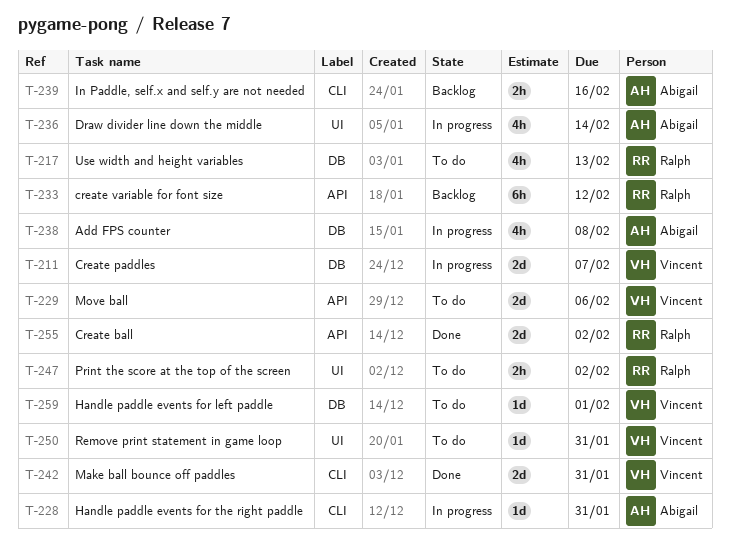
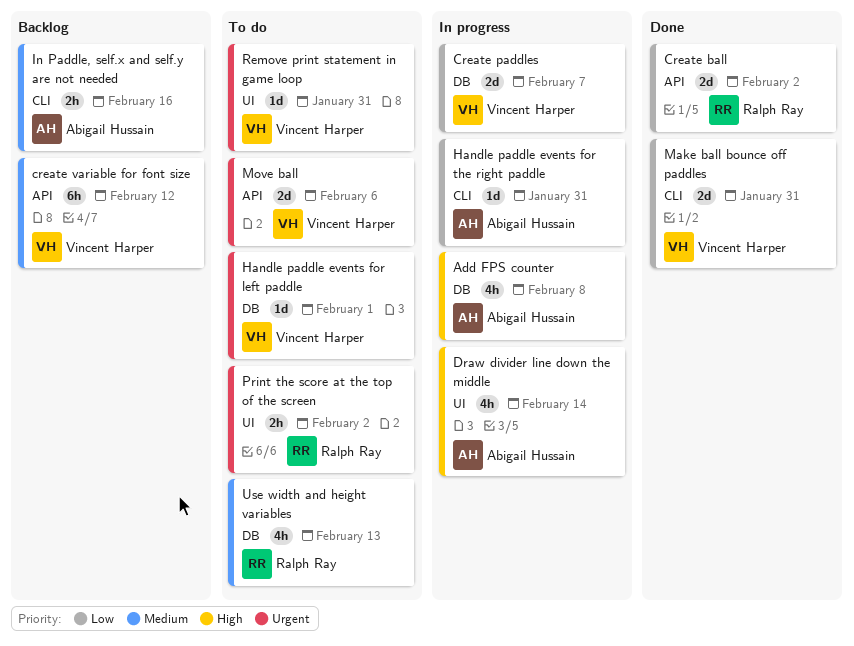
create variable for font size, owner: Ralph Ray -> Vincent Harper

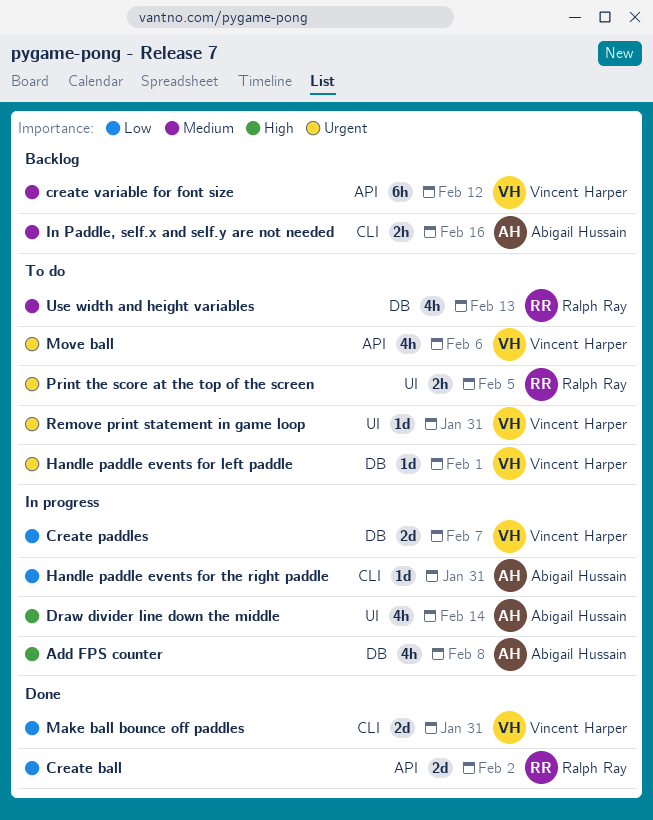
Move ball, estimate: 2d -> 4h
Print the score at the top of the screen, due: Feb 2 -> Feb 5

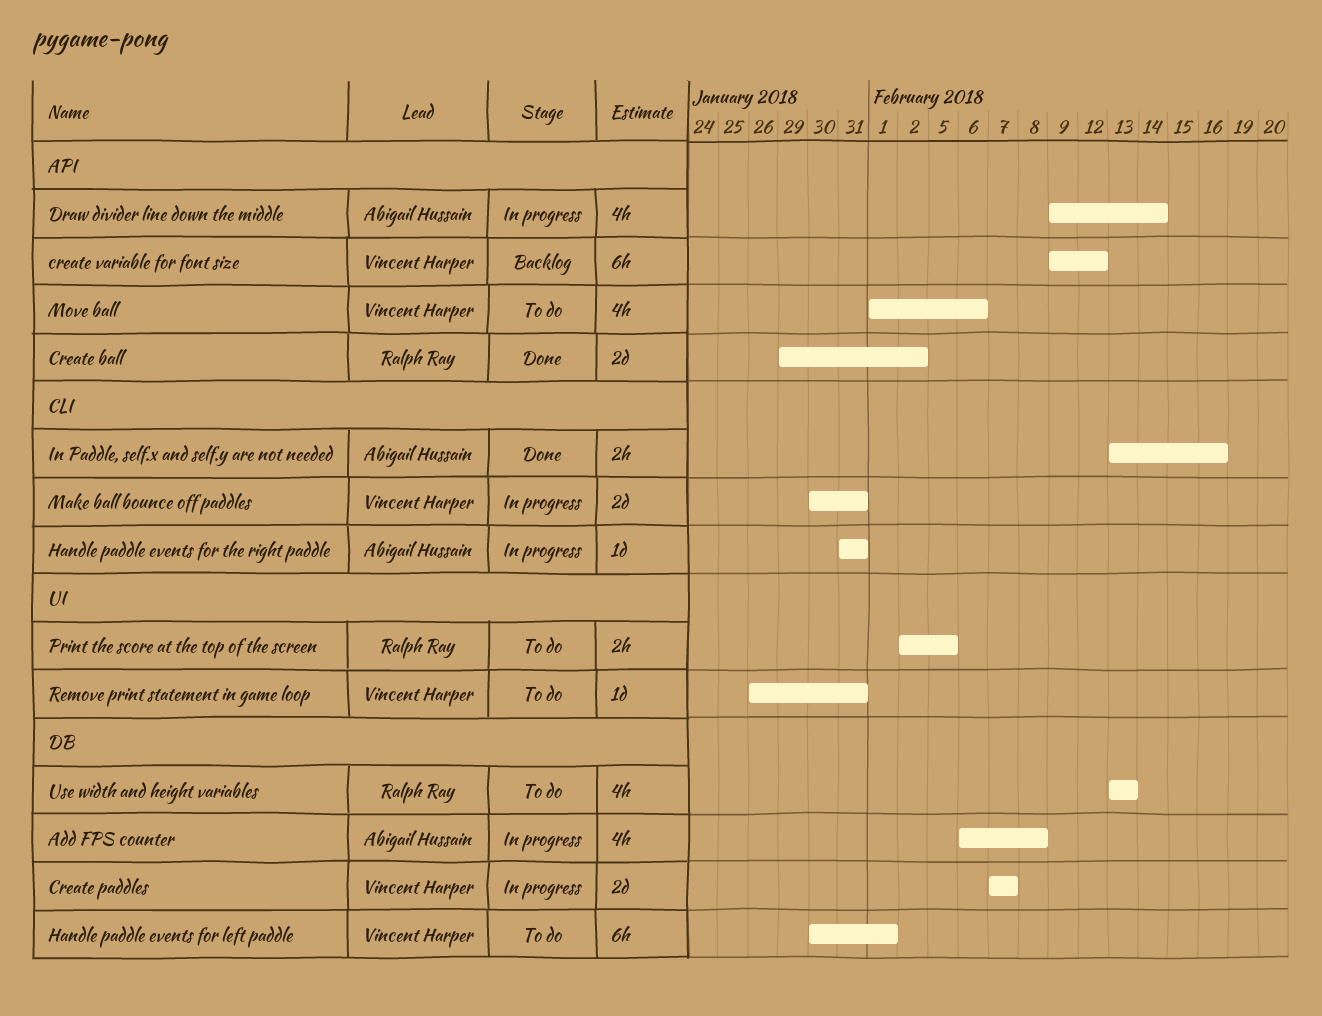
Draw divider line down the middle, label: UI -> API
Handle paddle events for left paddle, estimate: 1d -> 6h
In Paddle, self.x and self.y are not needed, status: Backlog -> Done
Make ball bounce off paddles, status: Done -> In progress

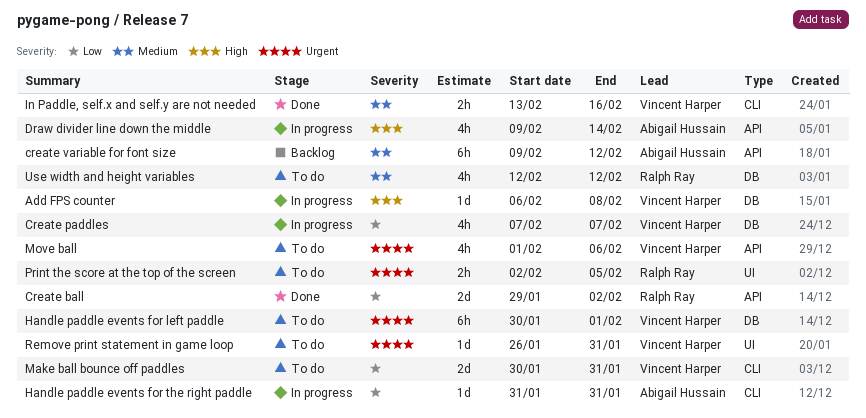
Add FPS counter, owner: Abigail Hussain -> Vincent Harper
Add FPS counter, estimate: 4h -> 1d
Create paddles, estimate: 2d -> 4h
create variable for font size, owner: Vincent Harper -> Abigail Hussain
In Paddle, self.x and self.y are not needed, owner: Abigail Hussain -> Vincent Harper
Make ball bounce off paddles, status: In progress -> To do
Use width and height variables, start: Feb 13 -> Feb 12
Use width and height variables, due: Feb 13 -> Feb 12

